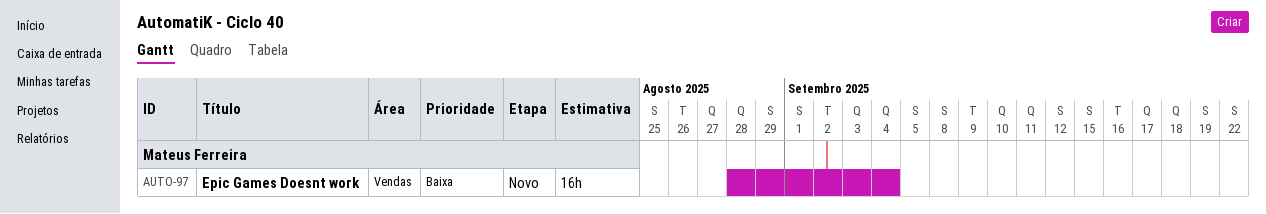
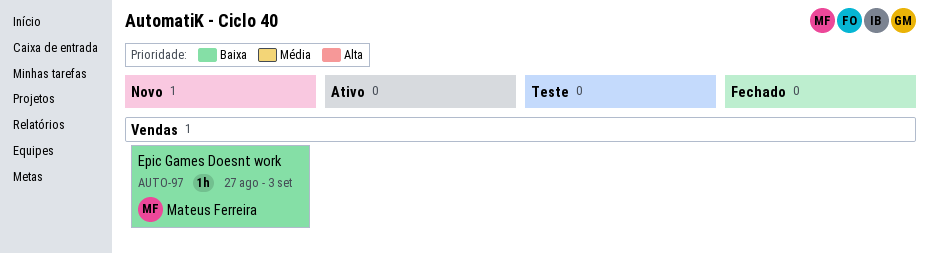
AUTO-97, estimate: 16h -> 1h
AUTO-97, start: Aug 28 -> Aug 27
AUTO-97, due: Sep 4 -> Sep 3

